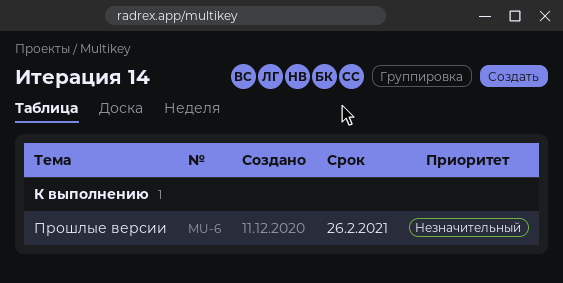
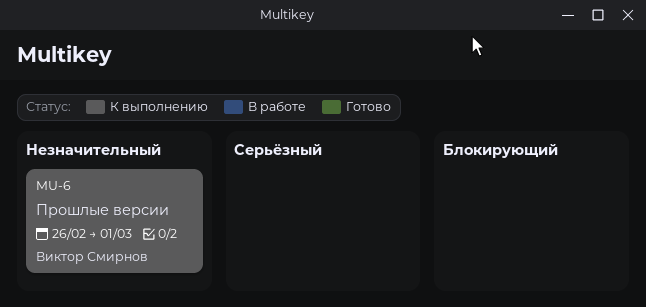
MU-6, due: Feb 26 -> Mar 1

